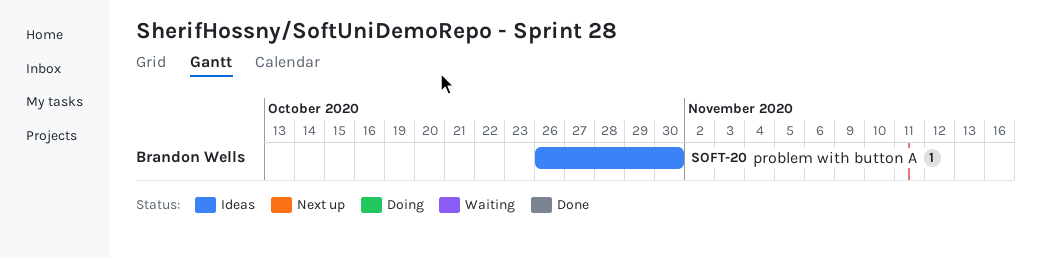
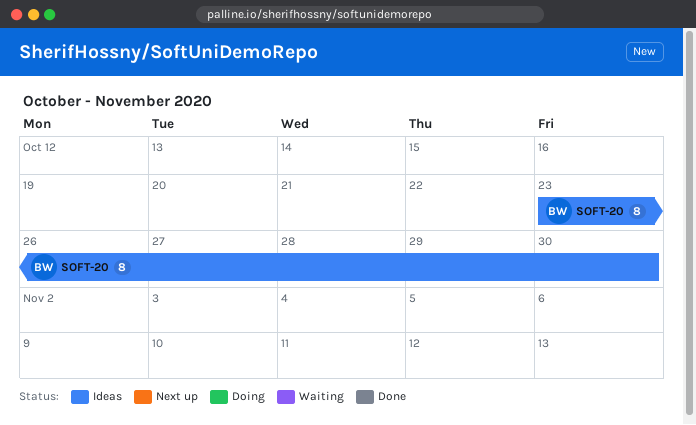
SOFT-20, estimate: 1 -> 8
SOFT-20, start: Oct 26 -> Oct 23

